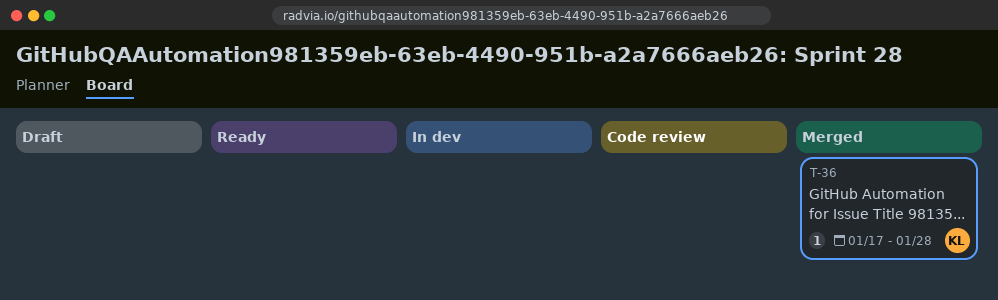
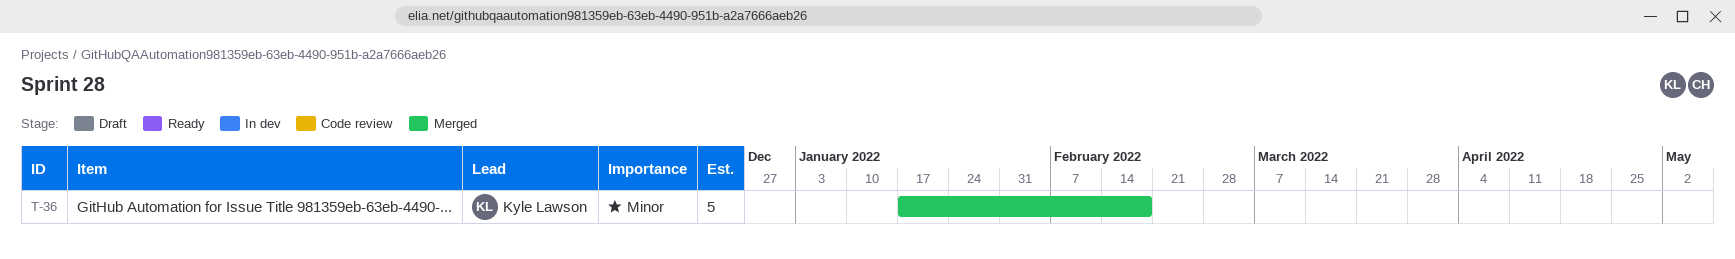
T-36, estimate: 1 -> 5
T-36, due: Jan 28 -> Feb 18

